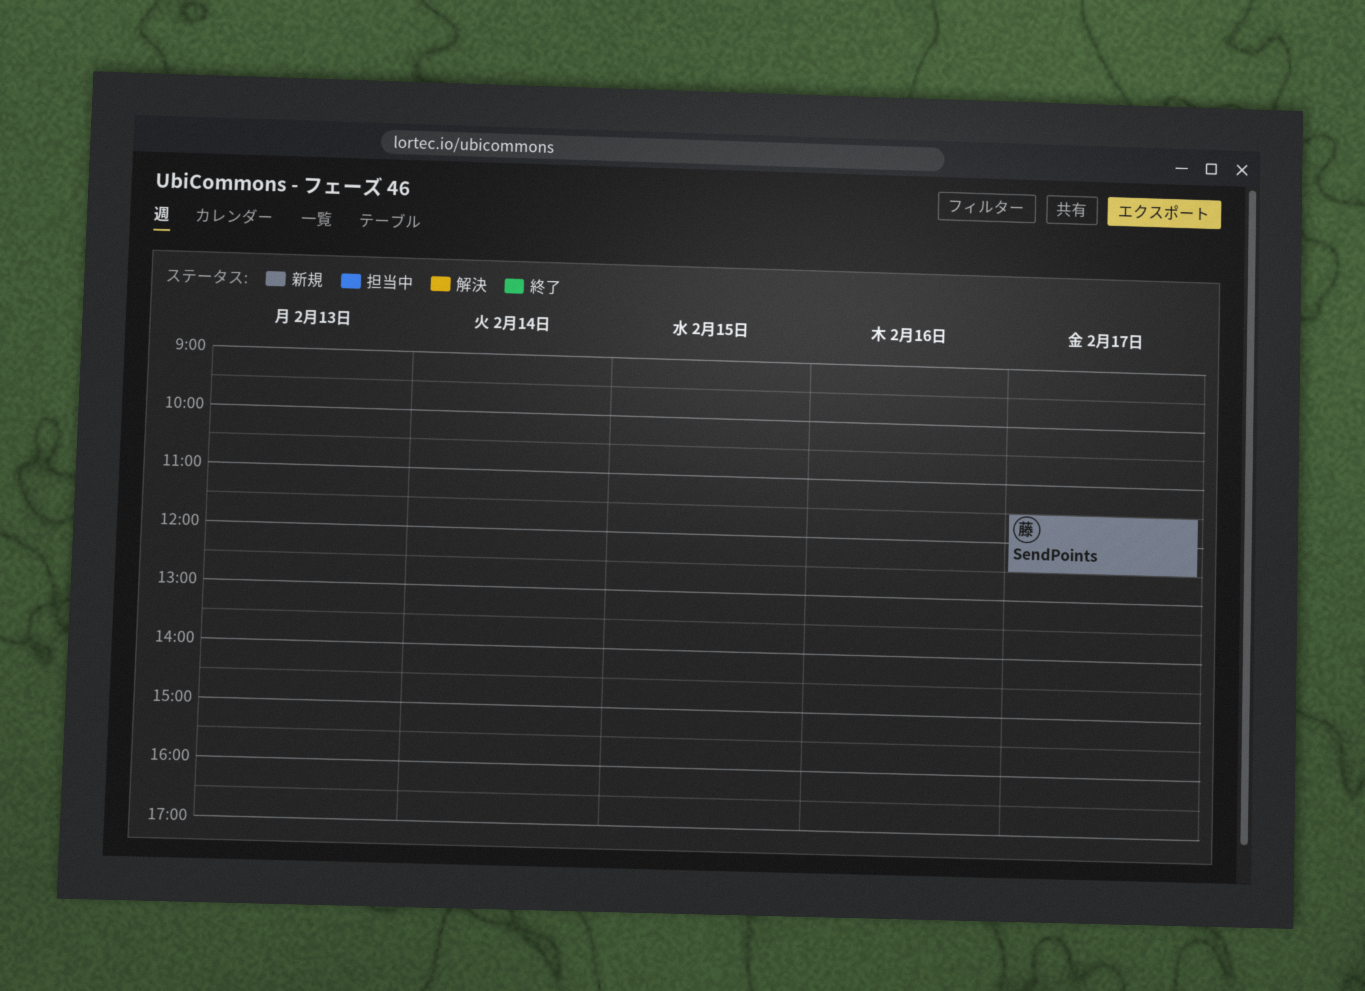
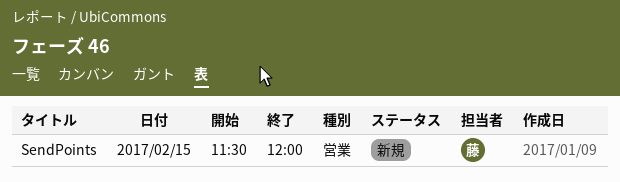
SendPoints, day: Feb 17 -> Feb 15
SendPoints, ends: 12:30 -> 12:00

